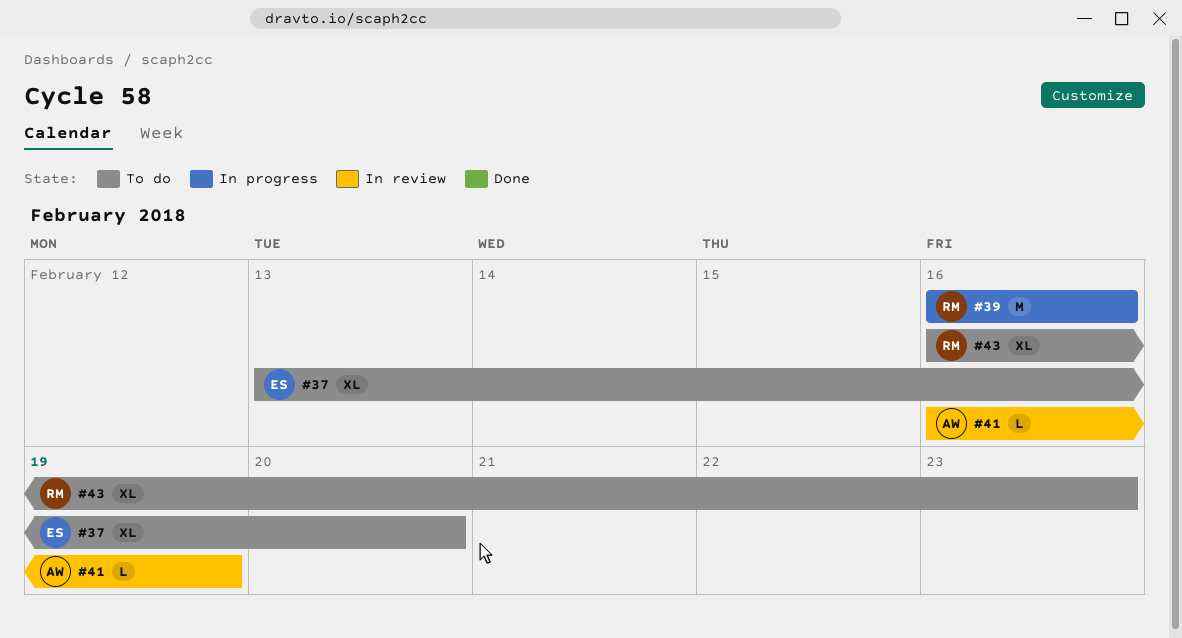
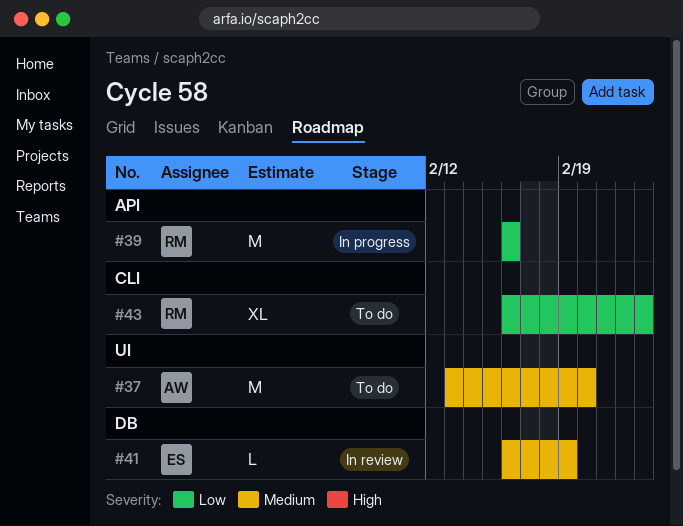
#37, owner: ES -> AW
#37, estimate: XL -> M
#41, owner: AW -> ES

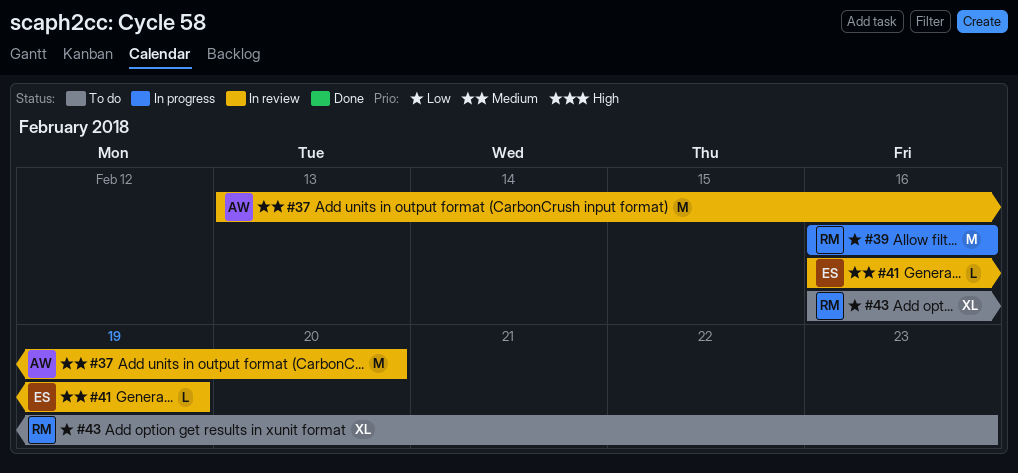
#37, status: To do -> In review

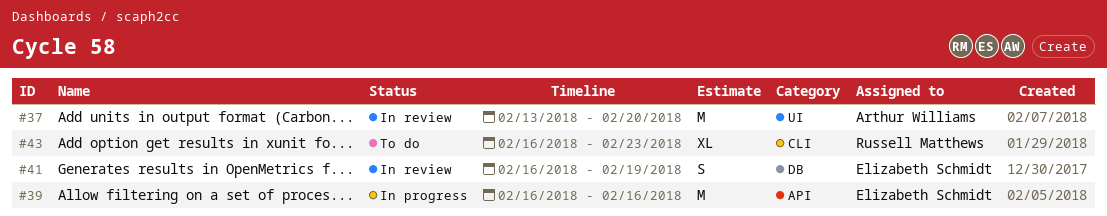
#39, owner: Russell Matthews -> Elizabeth Schmidt
#41, estimate: L -> S

